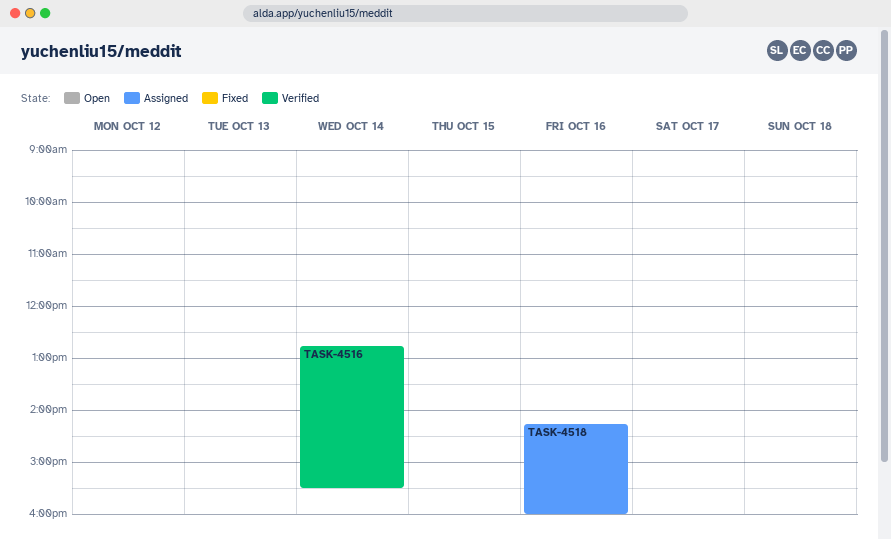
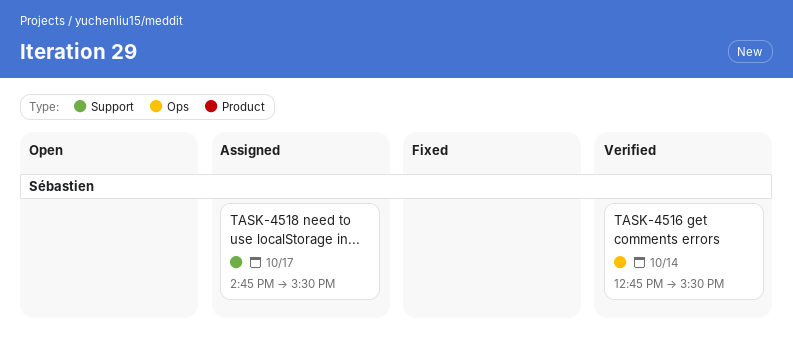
TASK-4518, day: Oct 16 -> Oct 17
TASK-4518, begins: 14:15 -> 14:45
TASK-4518, ends: 16:00 -> 15:30

